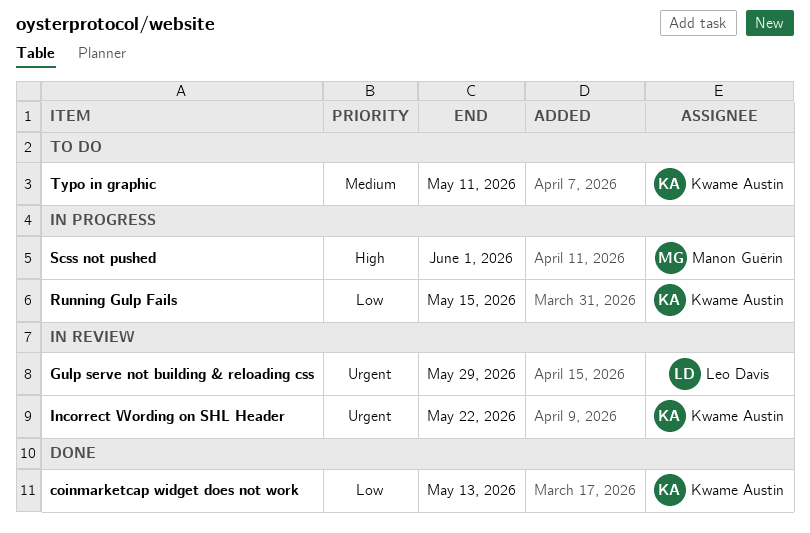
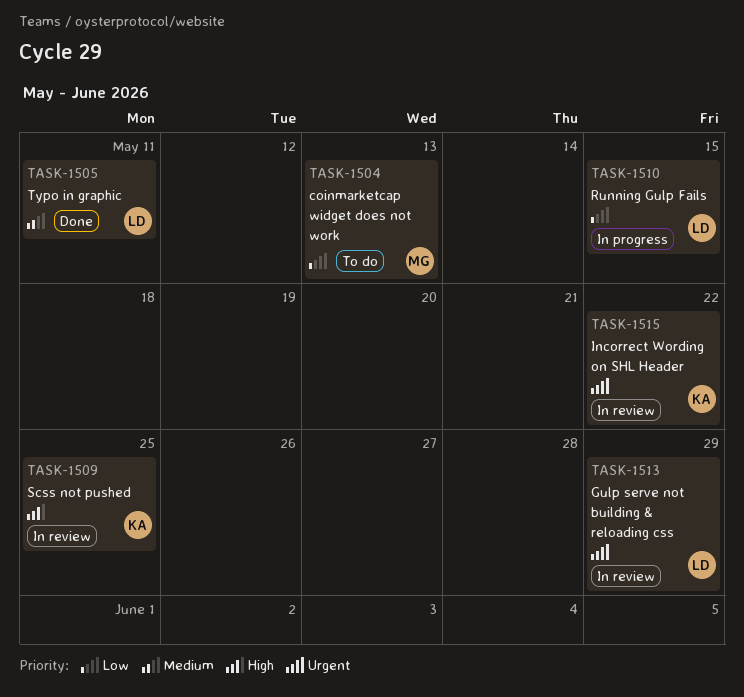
coinmarketcap widget does not work, status: Done -> To do
coinmarketcap widget does not work, owner: Kwame Austin -> Manon Guérin
Running Gulp Fails, owner: Kwame Austin -> Leo Davis
Scss not pushed, status: In progress -> In review
Scss not pushed, owner: Manon Guérin -> Kwame Austin
Scss not pushed, due: Jun 1 -> May 25
Typo in graphic, status: To do -> Done
Typo in graphic, owner: Kwame Austin -> Leo Davis

